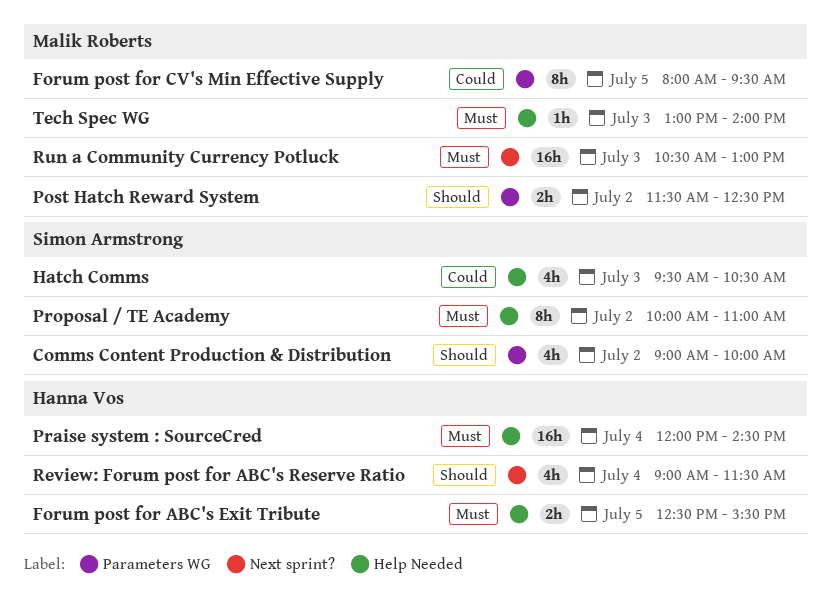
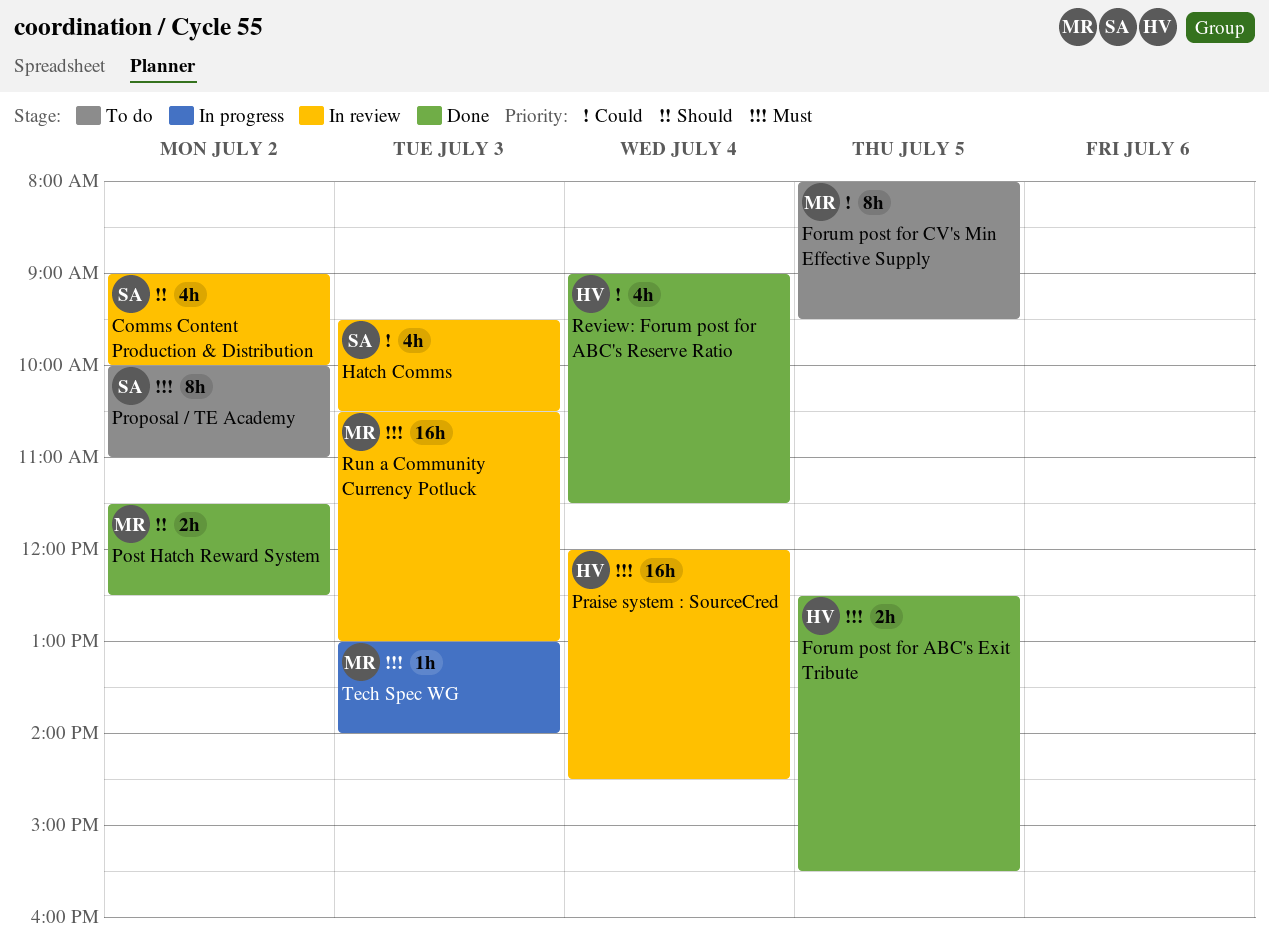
Review: Forum post for ABC's Reserve Ratio, priority: Should -> Could

